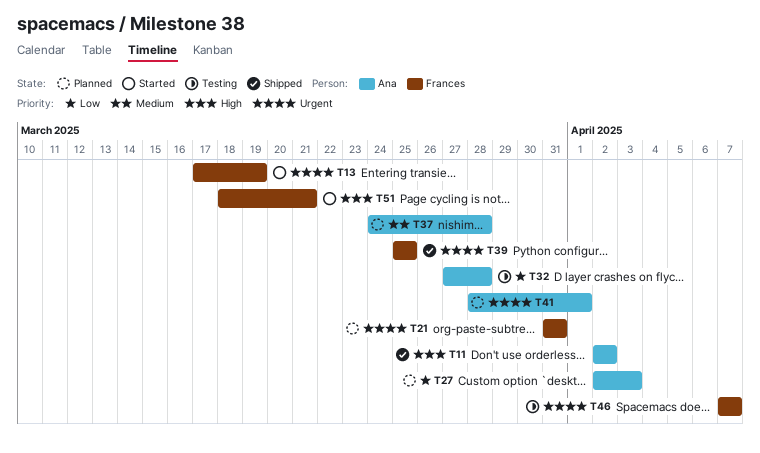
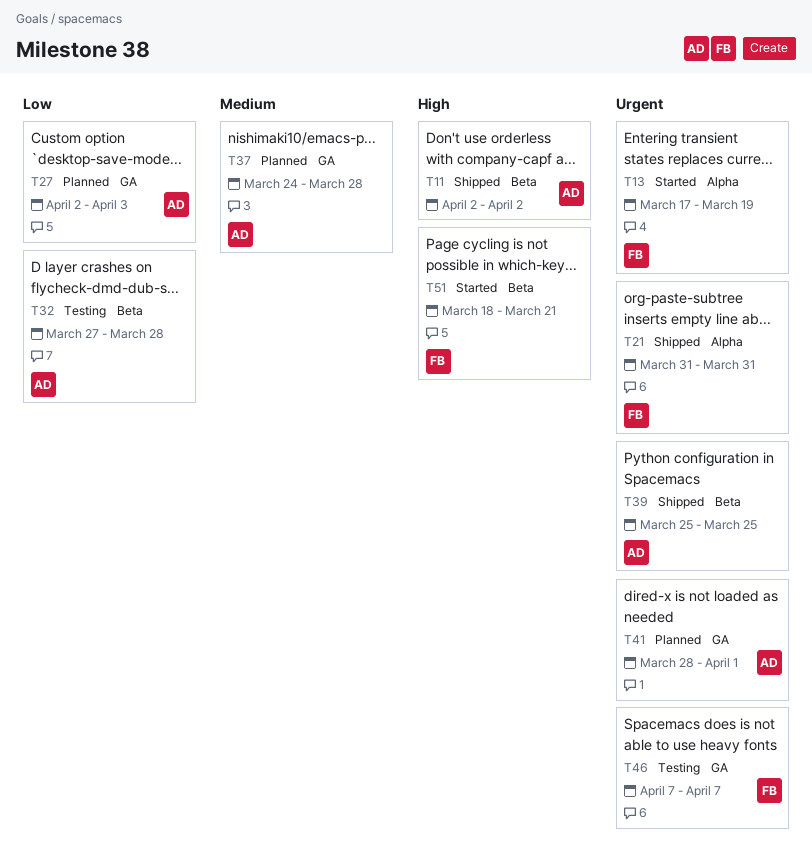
T21, status: Planned -> Shipped
T39, owner: Frances -> Ana

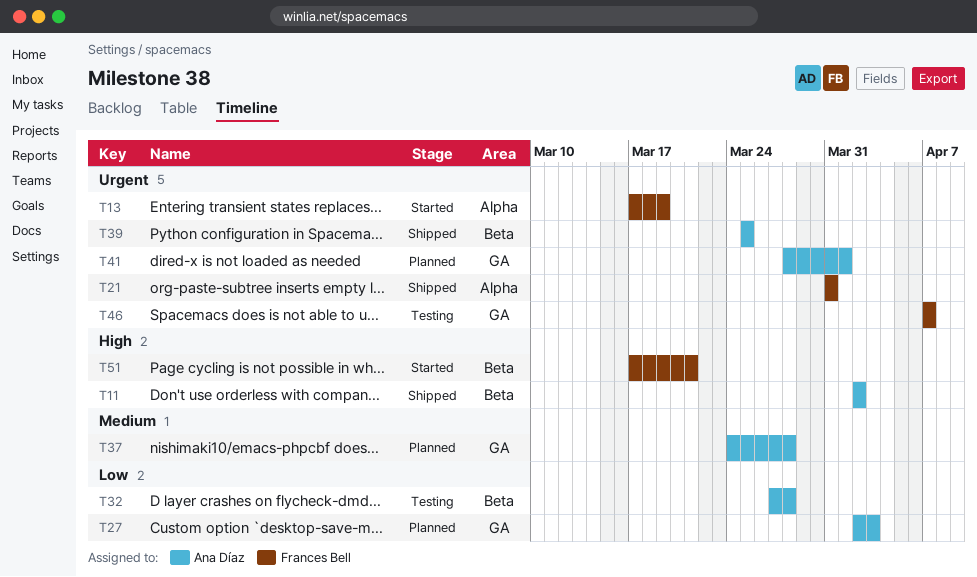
T51, start: Mar 18 -> Mar 17

